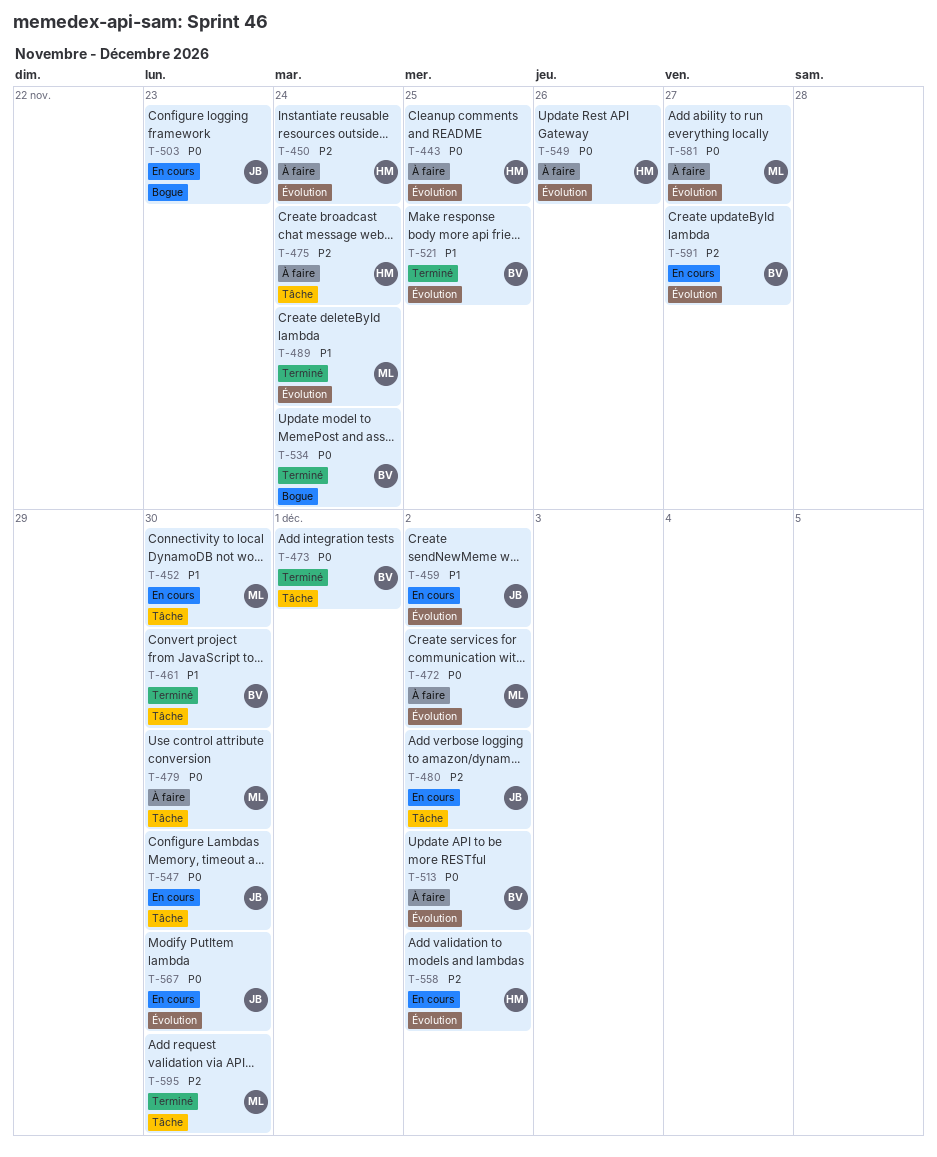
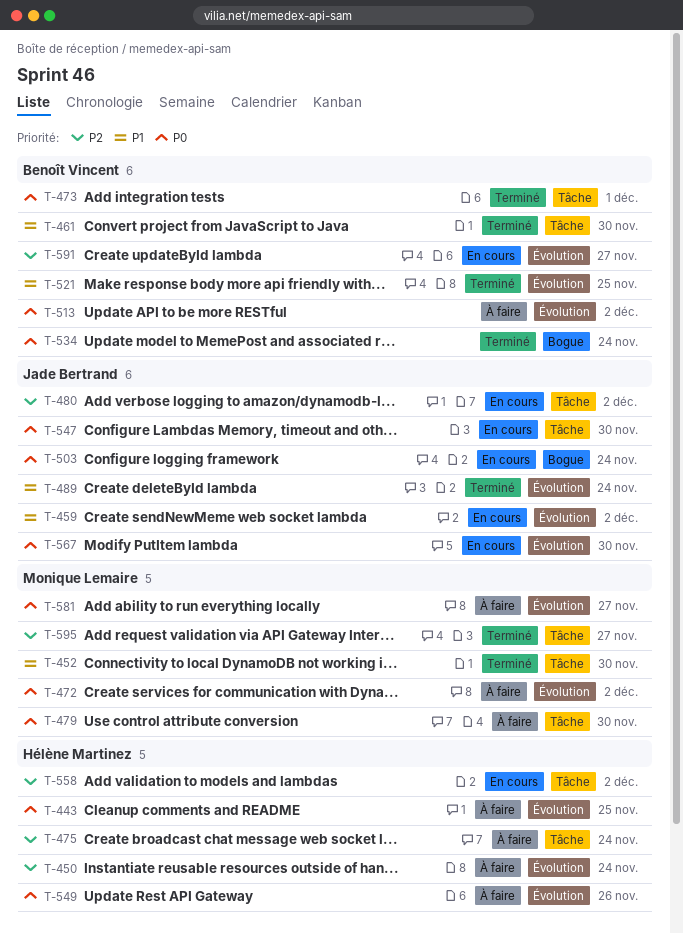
T-452, status: En cours -> Terminé
T-489, owner: Monique Lemaire -> Jade Bertrand
T-503, due: Nov 23 -> Nov 24
T-558, label: Évolution -> Tâche
T-595, due: Nov 30 -> Nov 27

